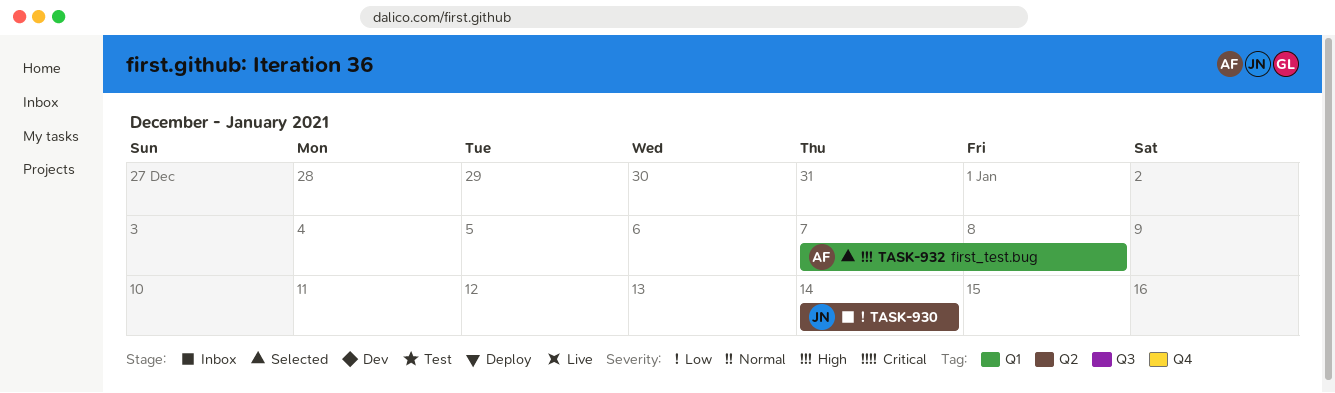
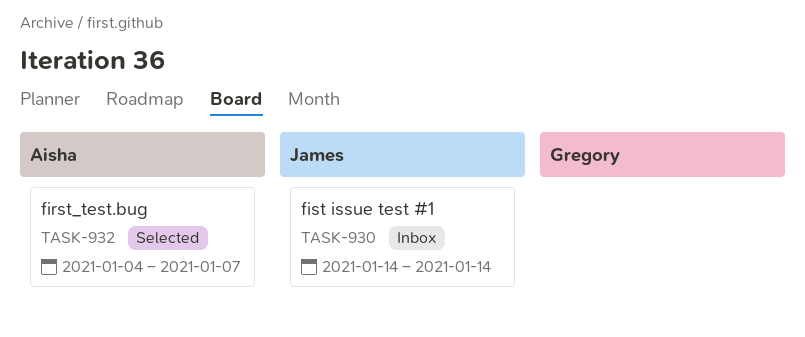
TASK-932, start: Jan 7 -> Jan 4
TASK-932, due: Jan 8 -> Jan 7

